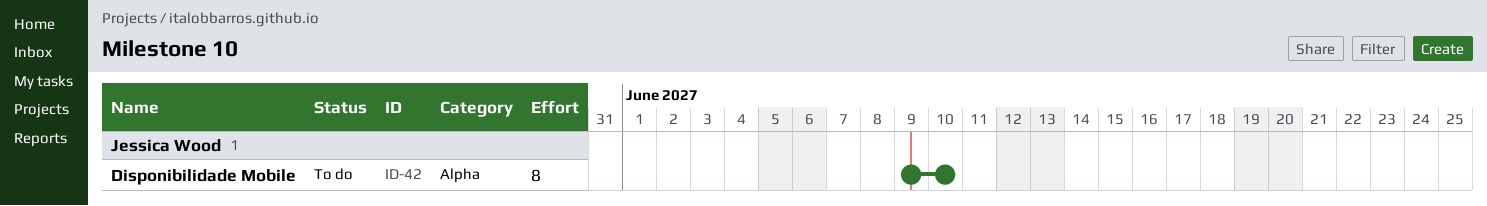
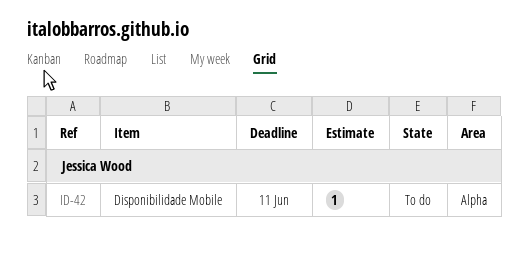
ID-42, estimate: 8 -> 1
ID-42, due: Jun 10 -> Jun 11

